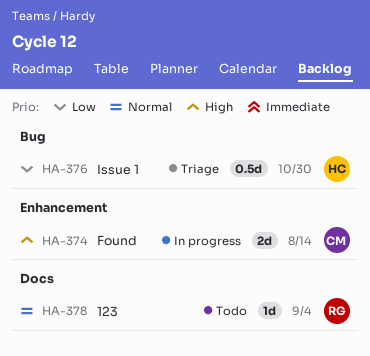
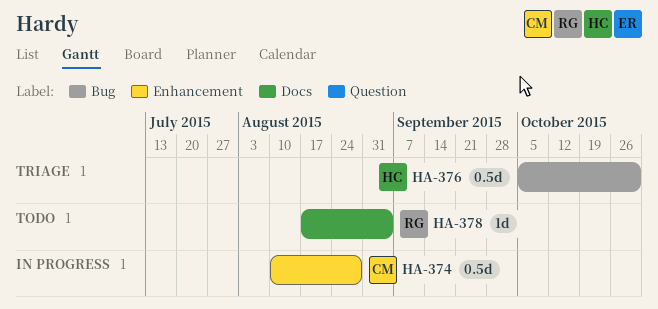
HA-374, estimate: 2d -> 0.5d
HA-374, due: Aug 14 -> Aug 28

